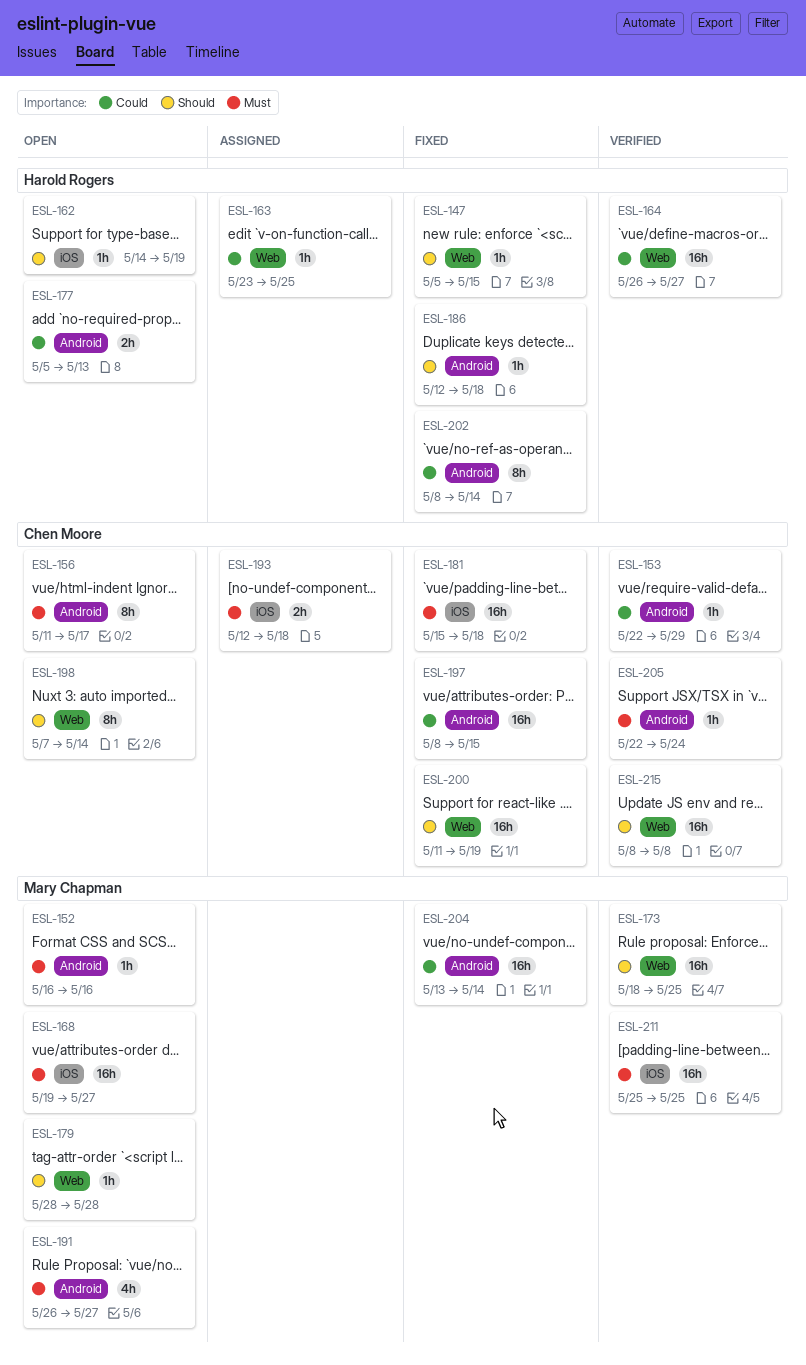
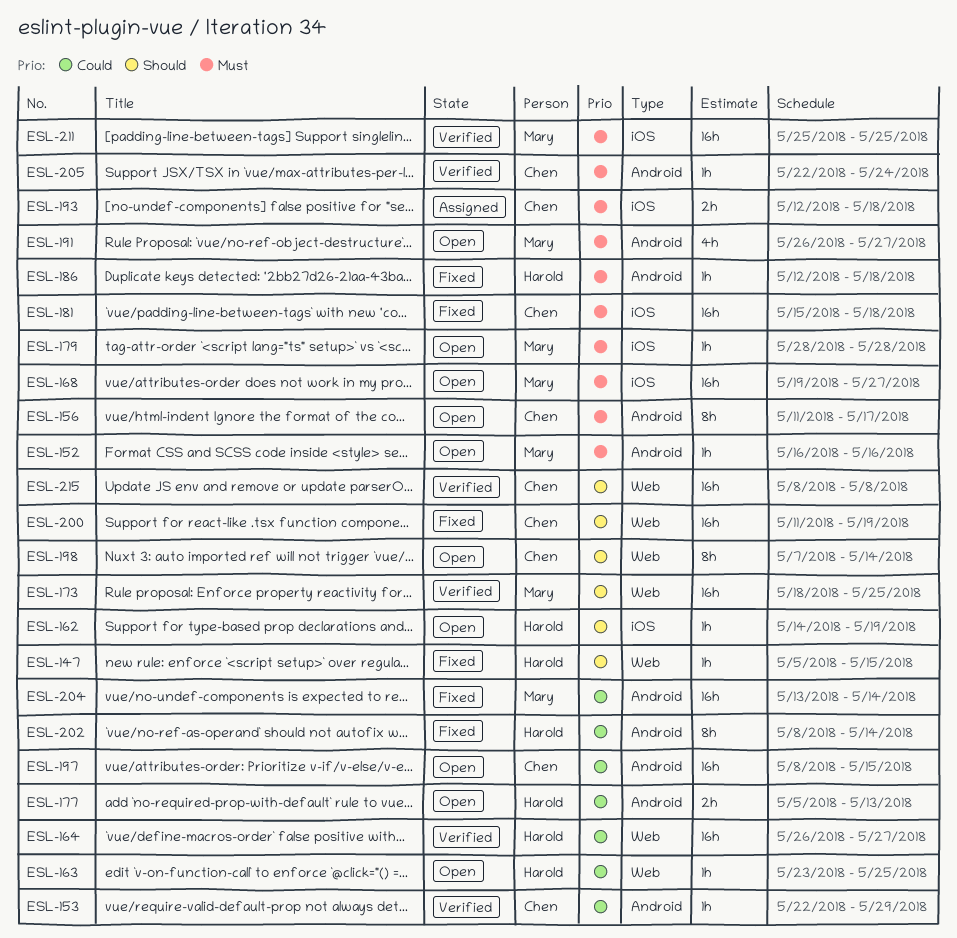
ESL-163, status: Assigned -> Open
ESL-179, priority: Should -> Must
ESL-179, label: Web -> iOS
ESL-186, priority: Should -> Must
ESL-197, status: Fixed -> Open

